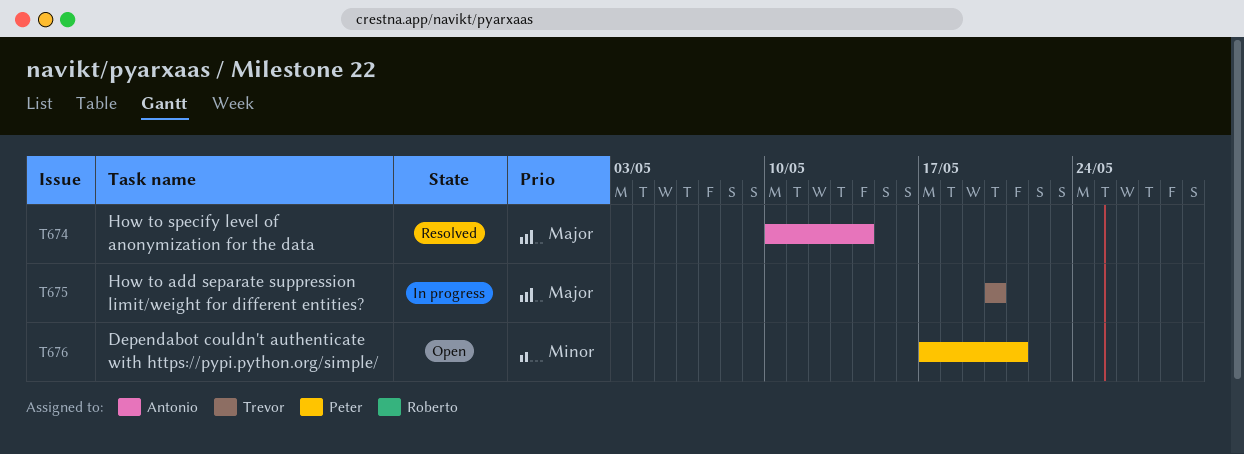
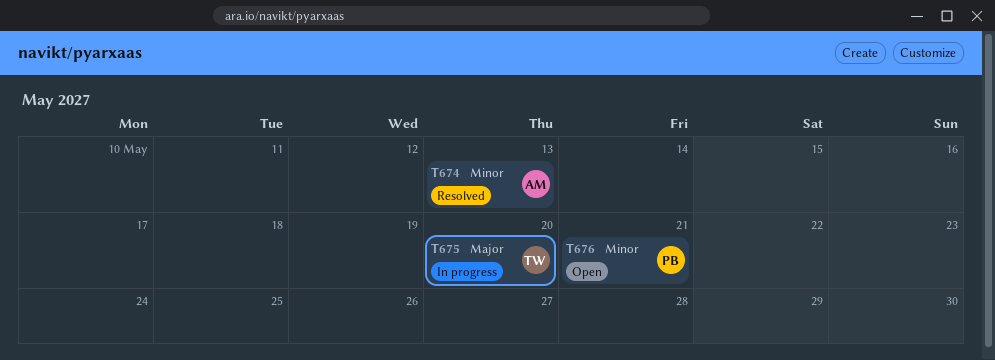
T674, priority: Major -> Minor
T674, due: May 14 -> May 13

